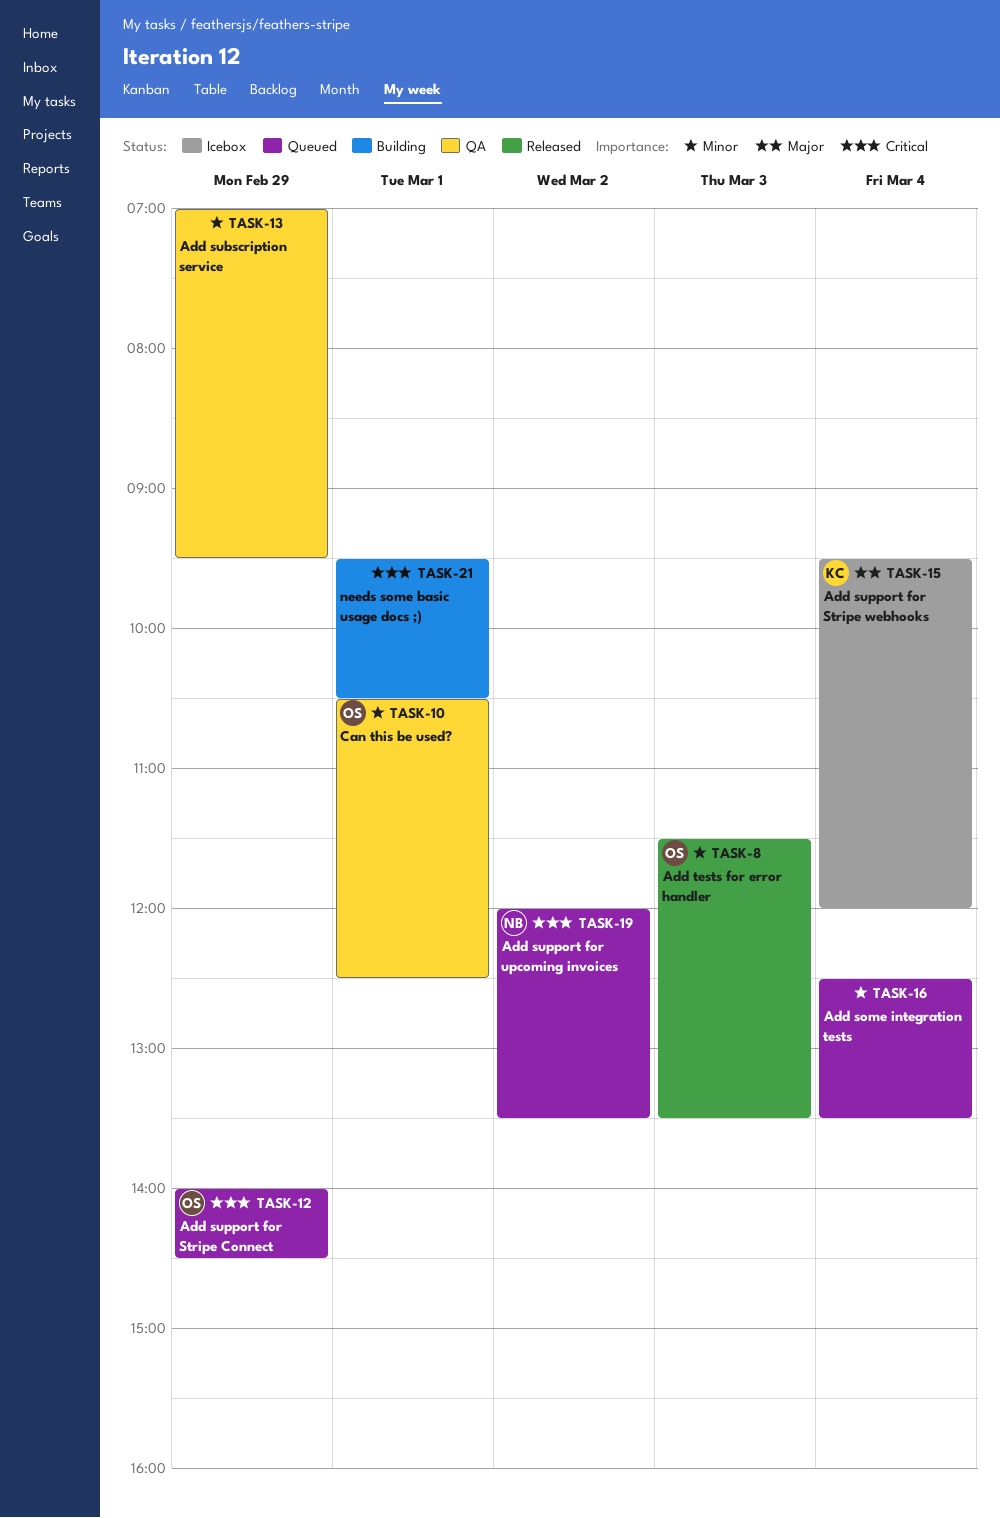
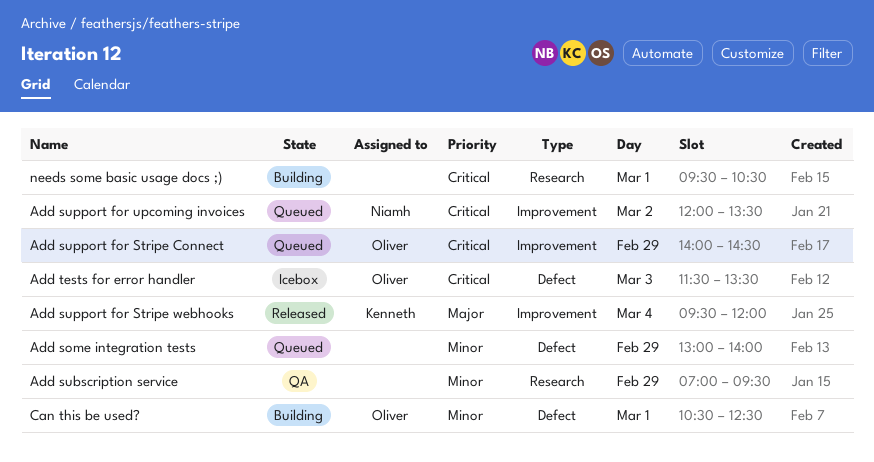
Add some integration tests, day: Mar 4 -> Feb 29
Add some integration tests, begins: 12:30 -> 13:00
Add some integration tests, ends: 13:30 -> 14:00
Add support for Stripe webhooks, status: Icebox -> Released
Add tests for error handler, status: Released -> Icebox
Add tests for error handler, priority: Minor -> Critical
Can this be used?, status: QA -> Building

